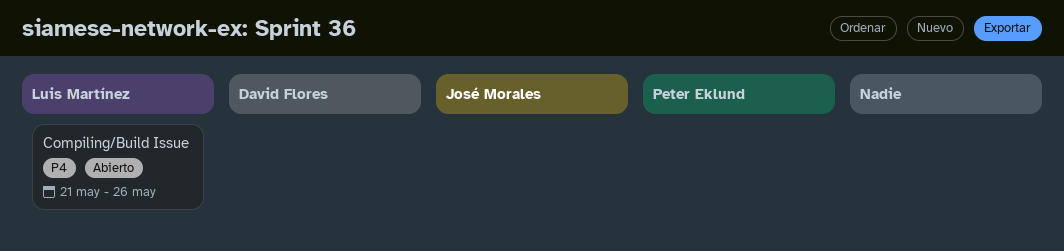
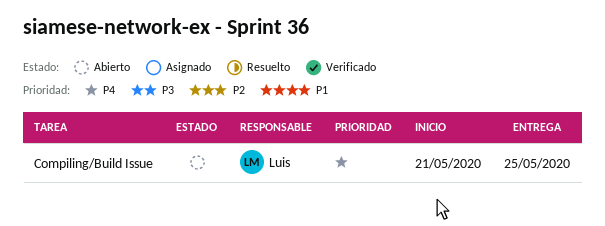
Compiling/Build Issue, due: May 26 -> May 25

